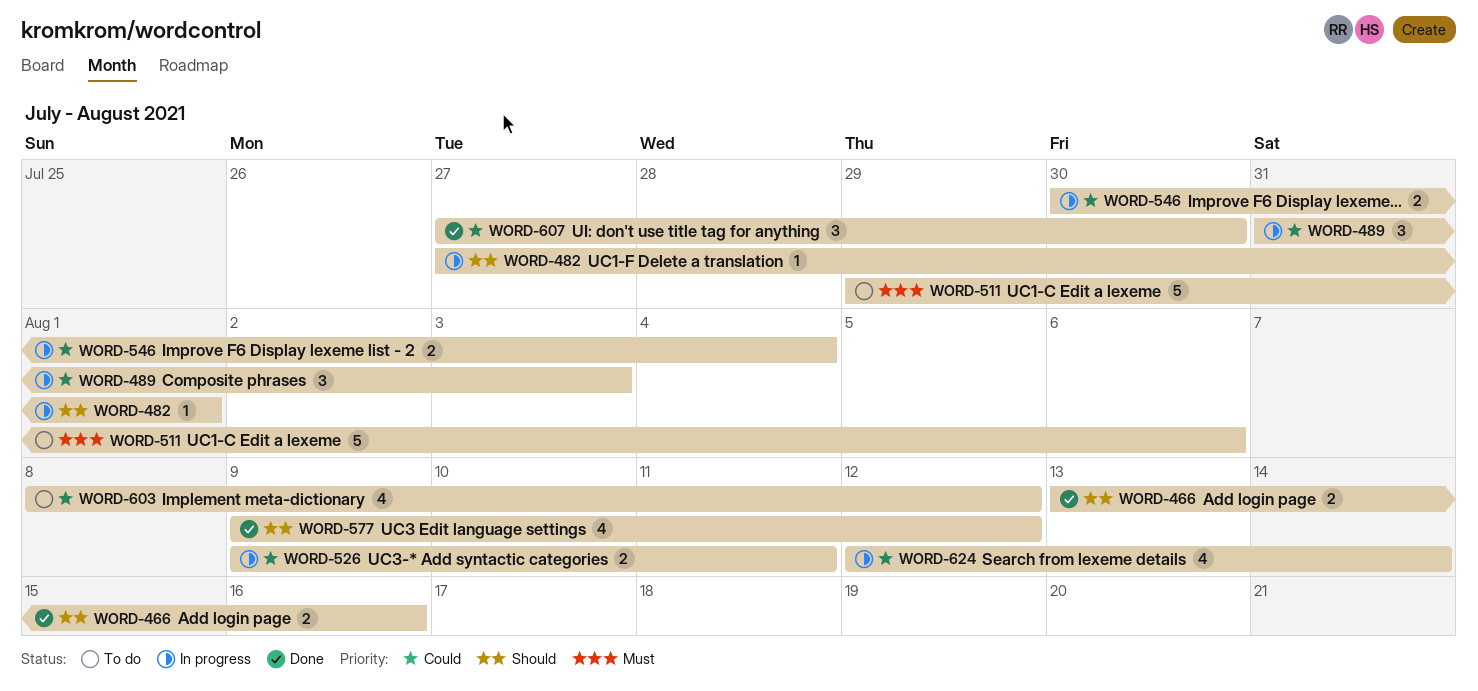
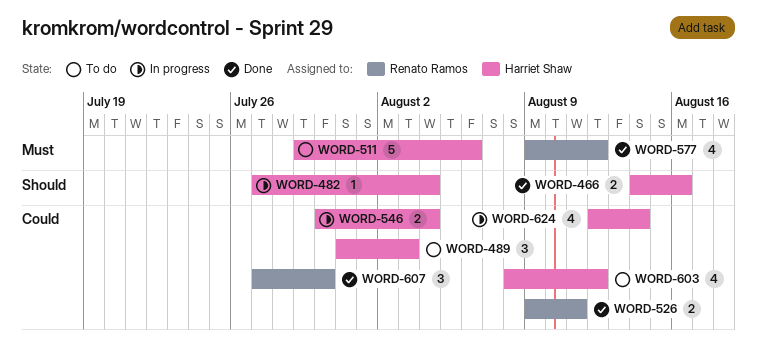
WORD-466, start: Aug 13 -> Aug 14
WORD-482, due: Aug 1 -> Aug 4
WORD-489, status: In progress -> To do
WORD-526, status: In progress -> Done
WORD-577, priority: Should -> Must

